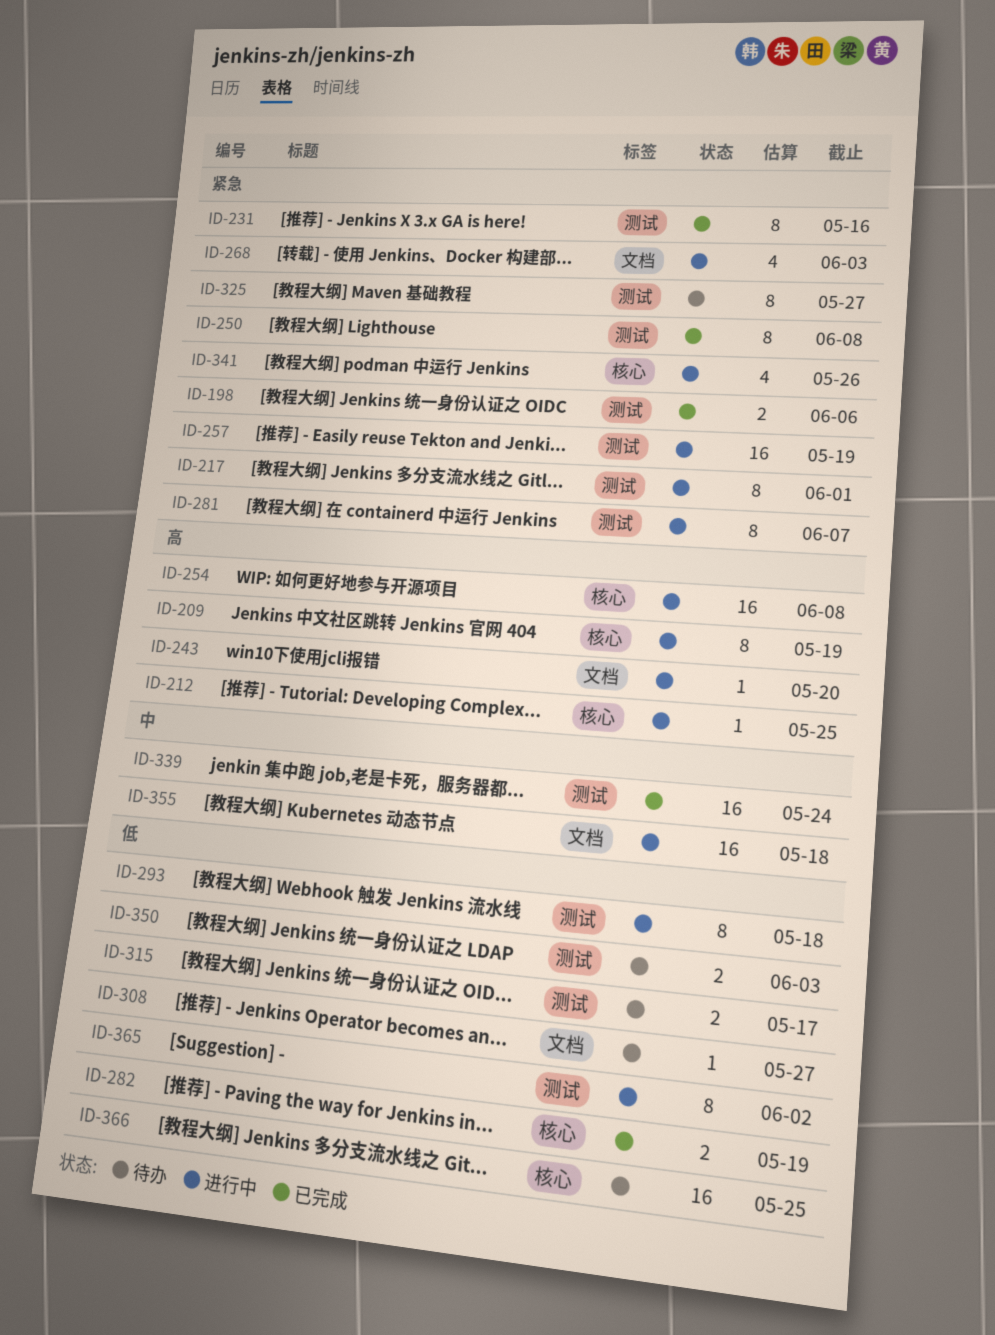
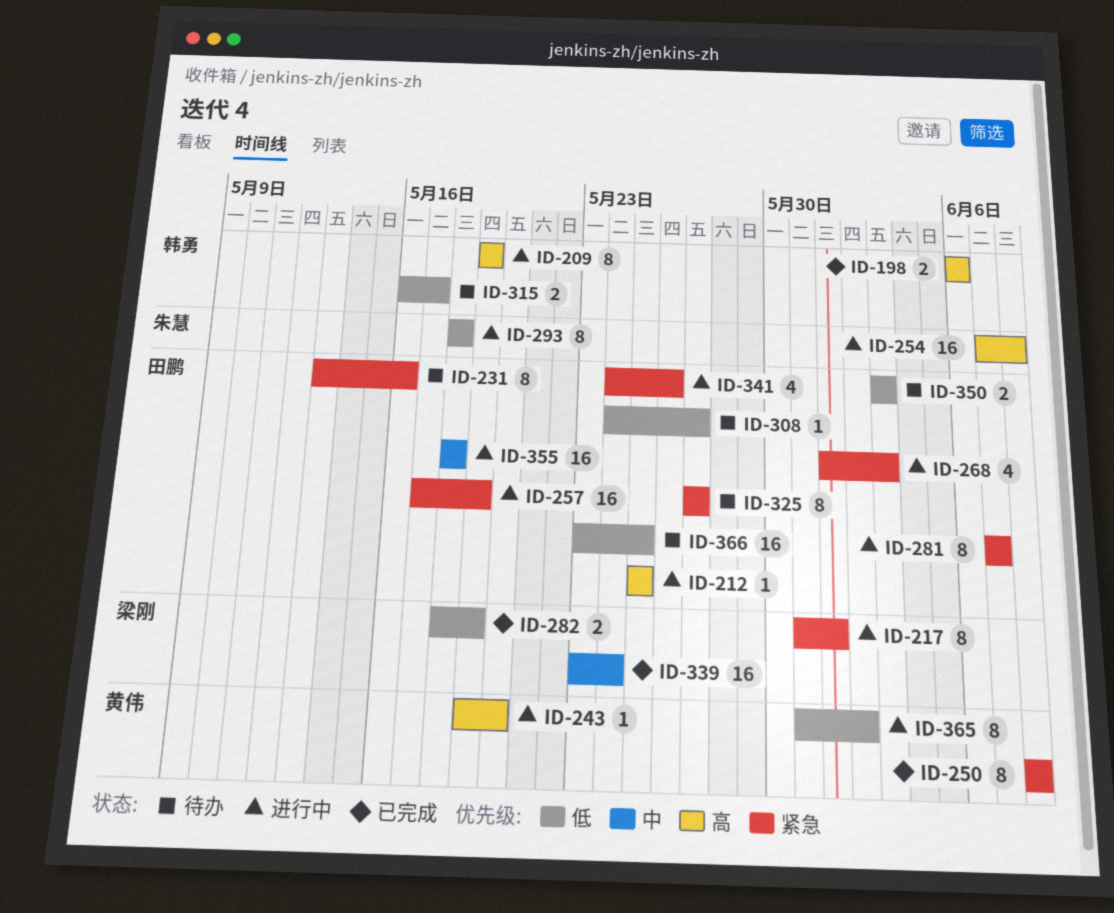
ID-198, priority: 紧急 -> 高
ID-231, status: 已完成 -> 待办

